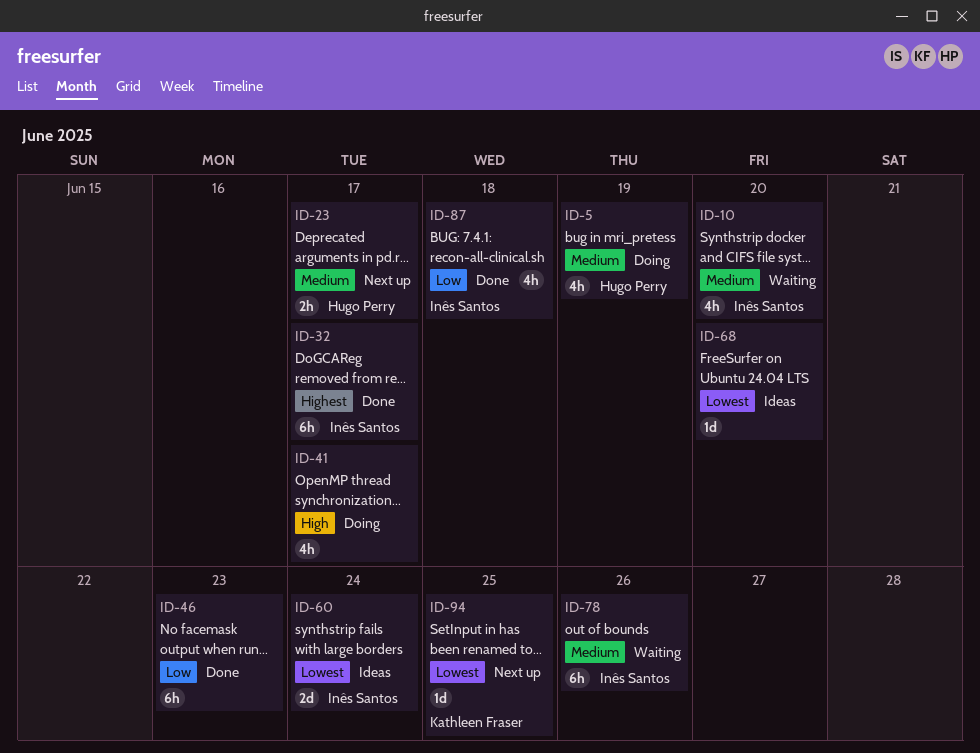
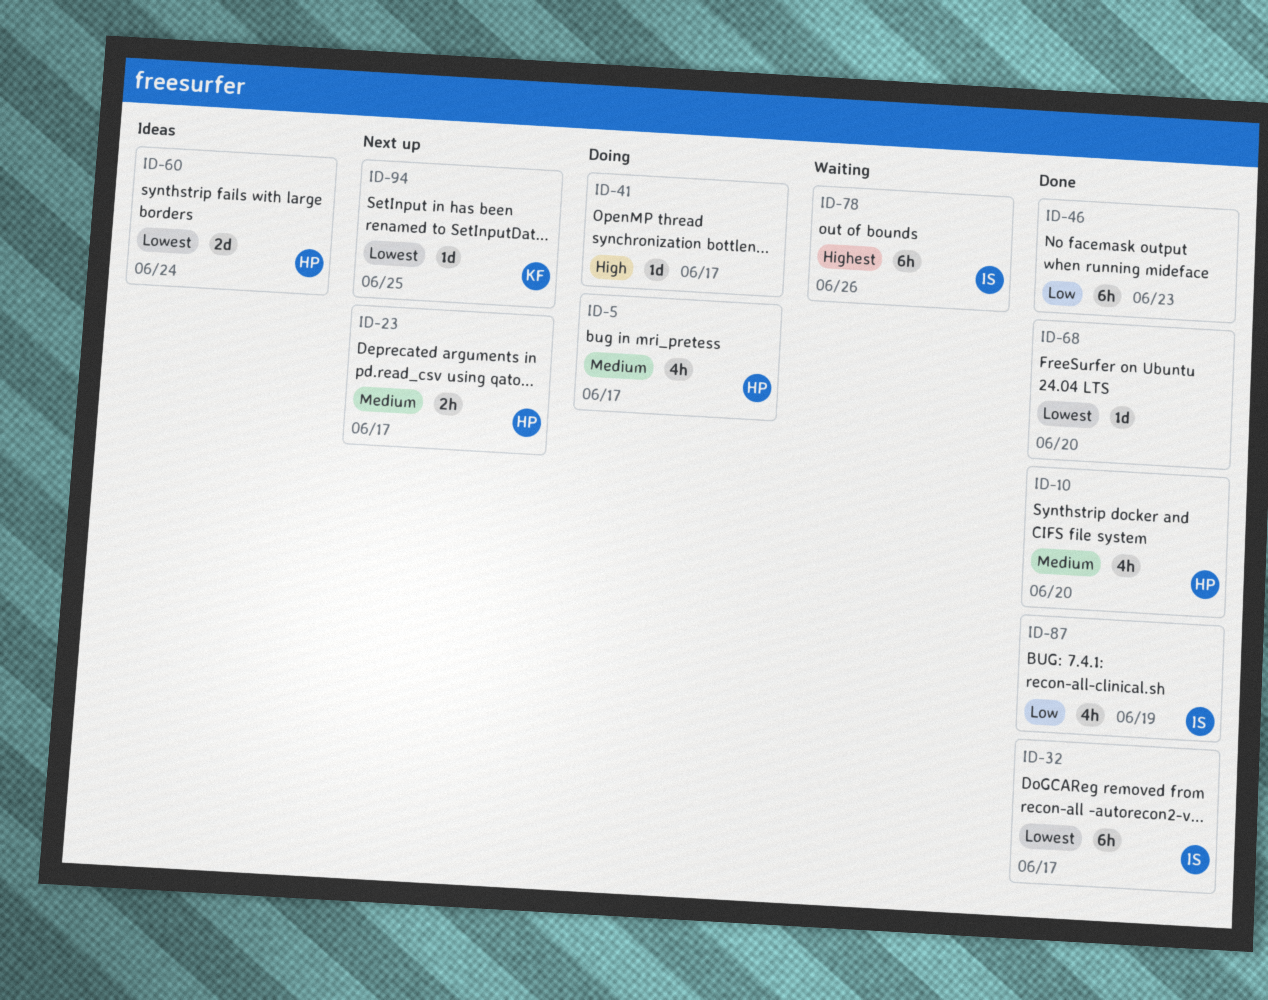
ID-5, due: Jun 19 -> Jun 17
ID-10, status: Waiting -> Done
ID-10, owner: Inês Santos -> Hugo Perry
ID-32, priority: Highest -> Lowest
ID-41, estimate: 4h -> 1d
ID-60, owner: Inês Santos -> Hugo Perry
ID-68, status: Ideas -> Done
ID-78, priority: Medium -> Highest
ID-87, due: Jun 18 -> Jun 19

